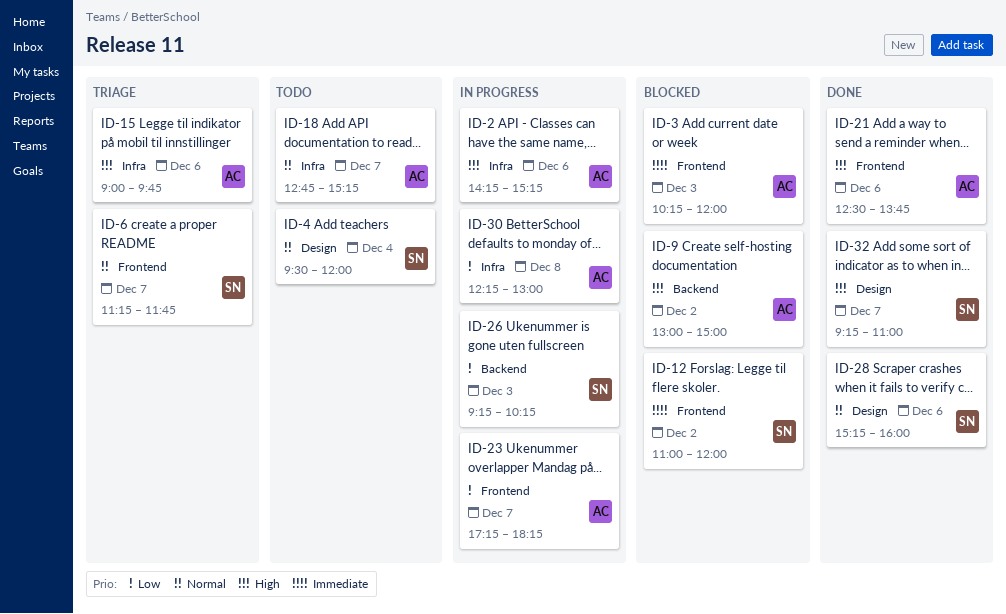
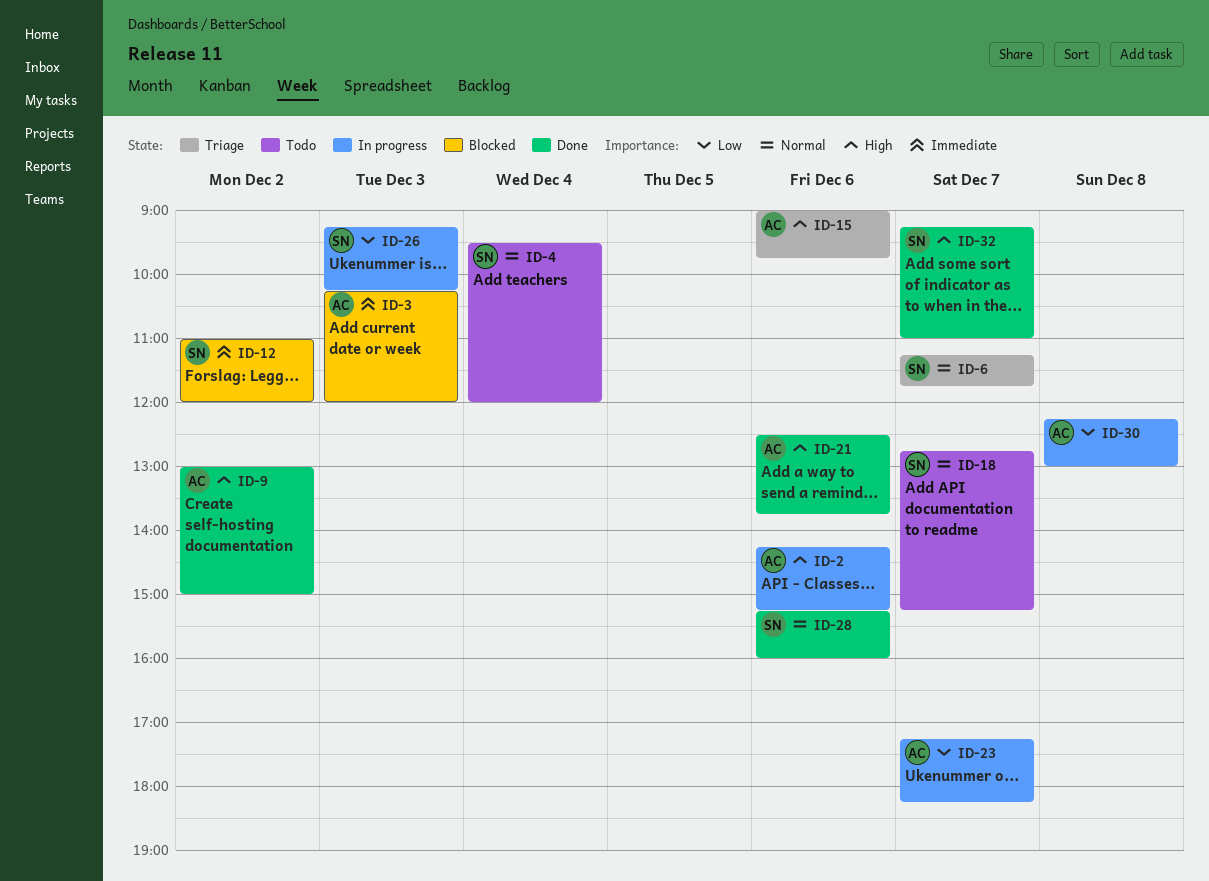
ID-9, status: Blocked -> Done
ID-18, owner: AC -> SN

